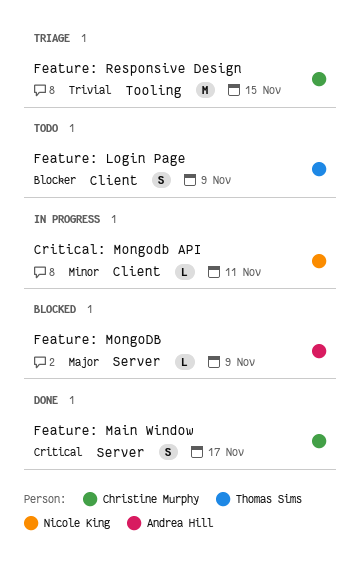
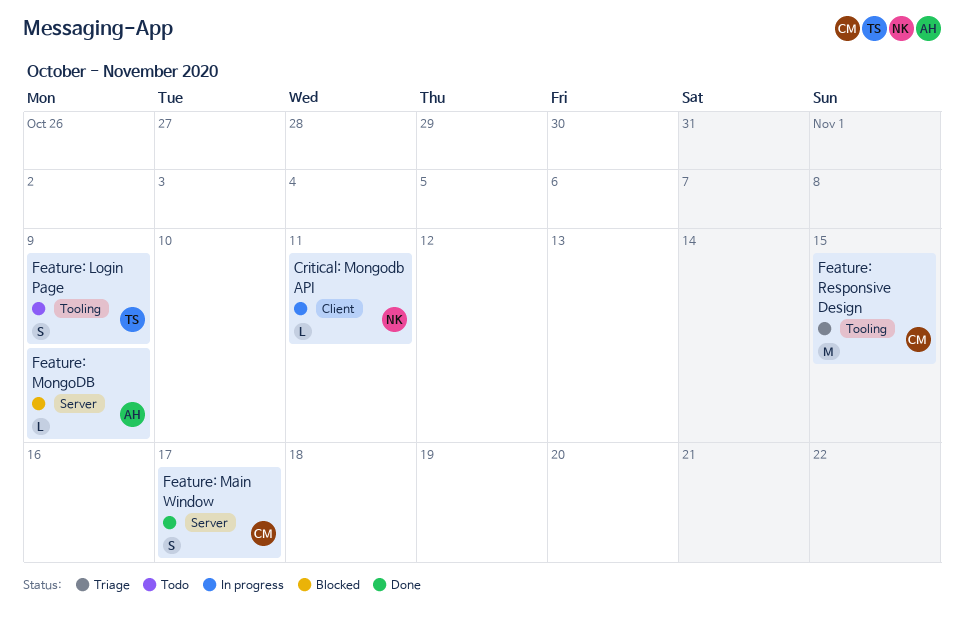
Feature: Login Page, label: Client -> Tooling

